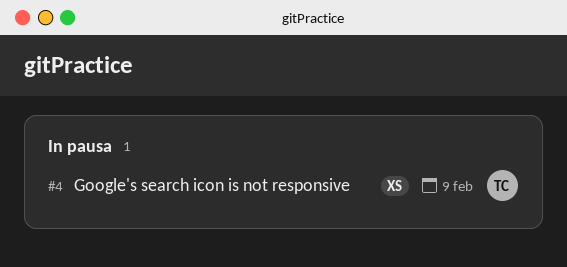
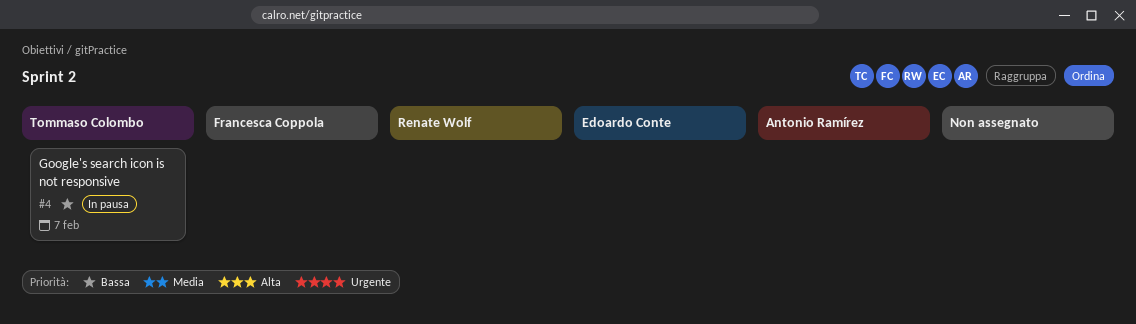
#4, due: Feb 9 -> Feb 7

